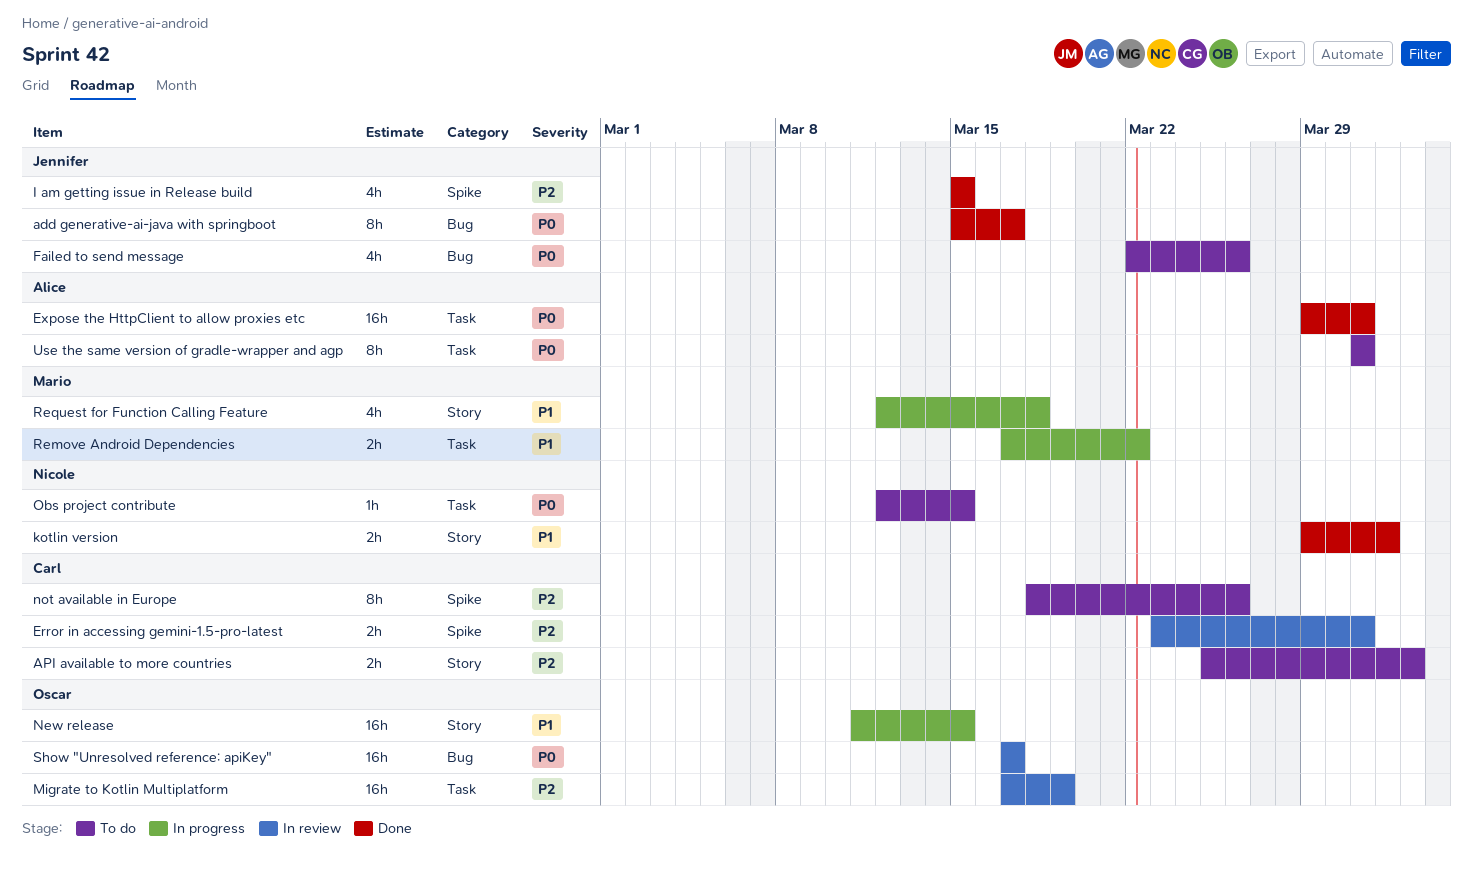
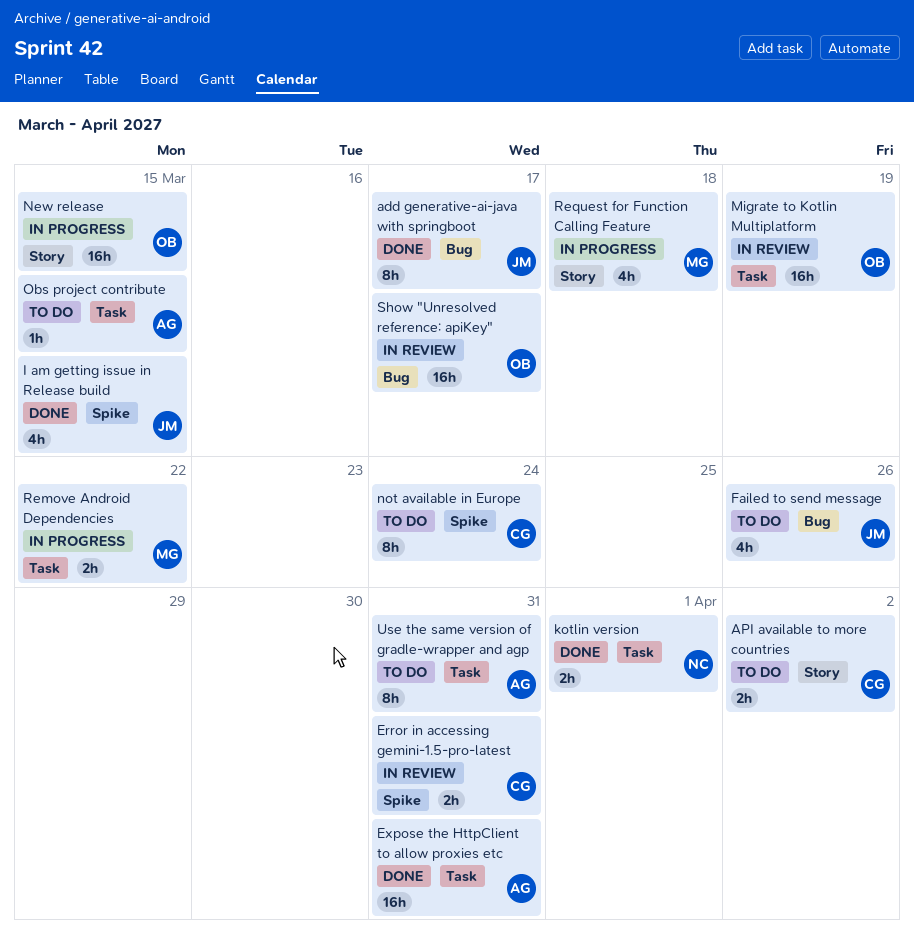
kotlin version, label: Story -> Task
not available in Europe, due: Mar 26 -> Mar 24
Obs project contribute, owner: Nicole -> Alice

